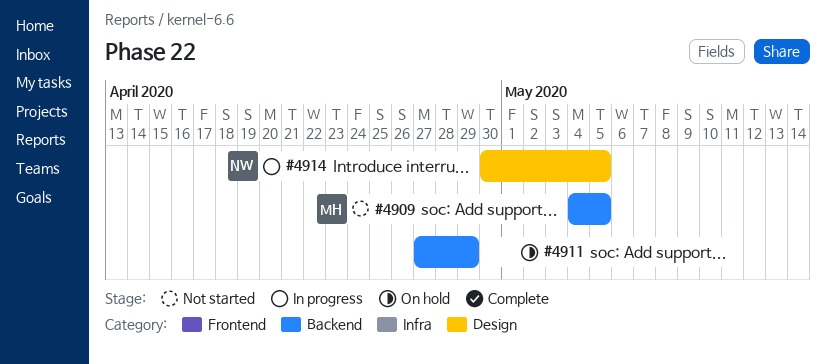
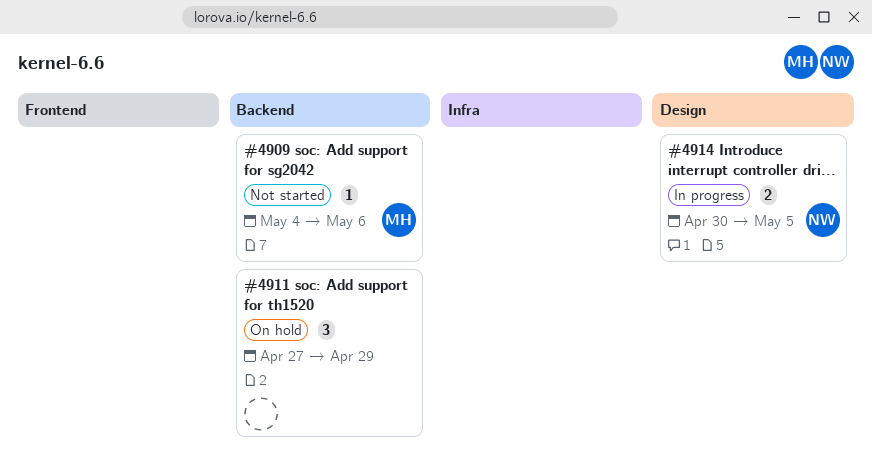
#4909, due: May 5 -> May 6

